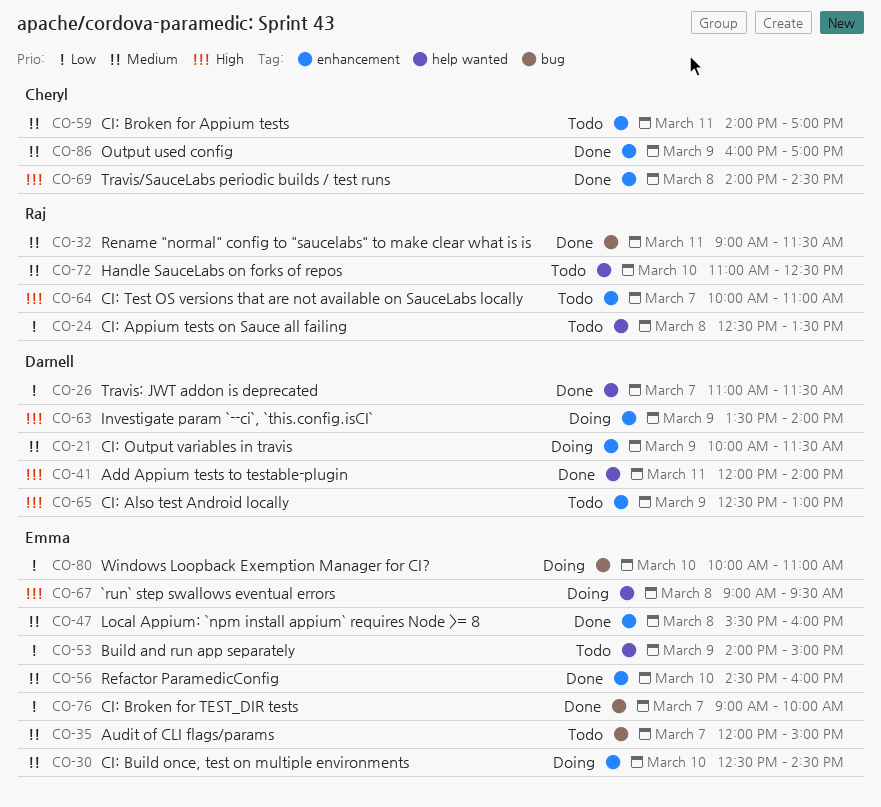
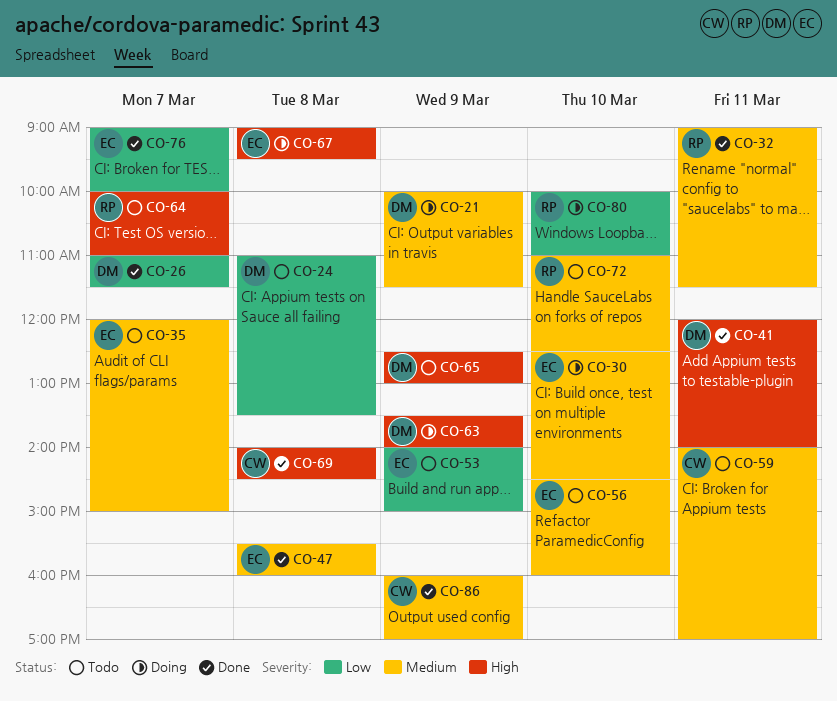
CO-24, owner: Raj -> Darnell
CO-24, begins: 12:30 -> 11:00
CO-56, status: Done -> Todo
CO-80, owner: Emma -> Raj

